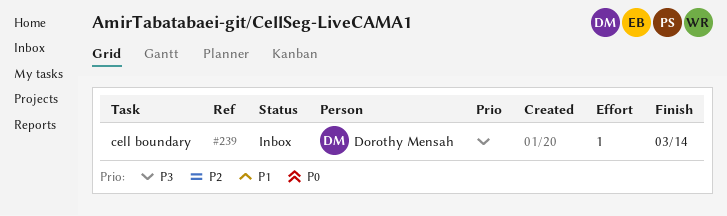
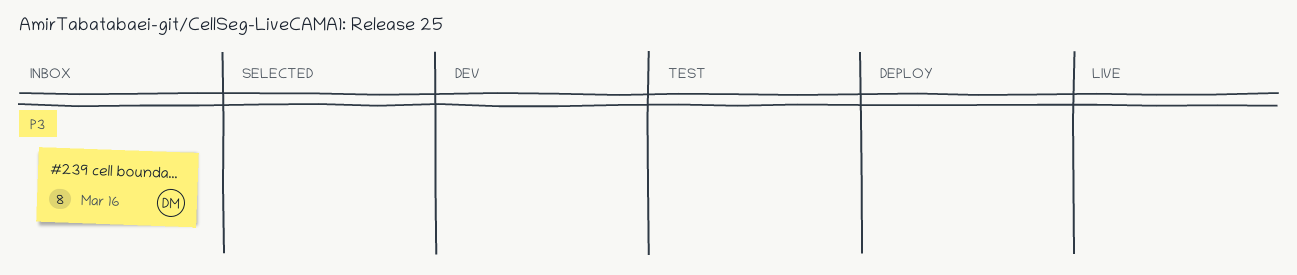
#239, estimate: 1 -> 8
#239, due: Mar 14 -> Mar 16

